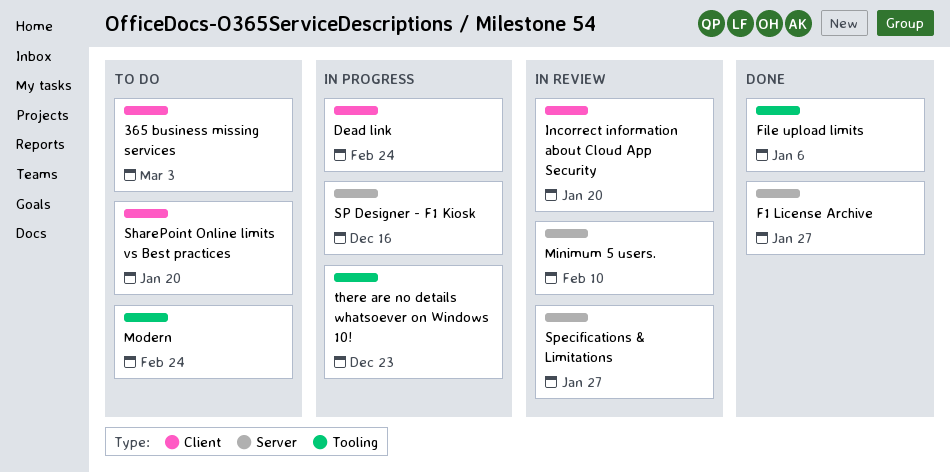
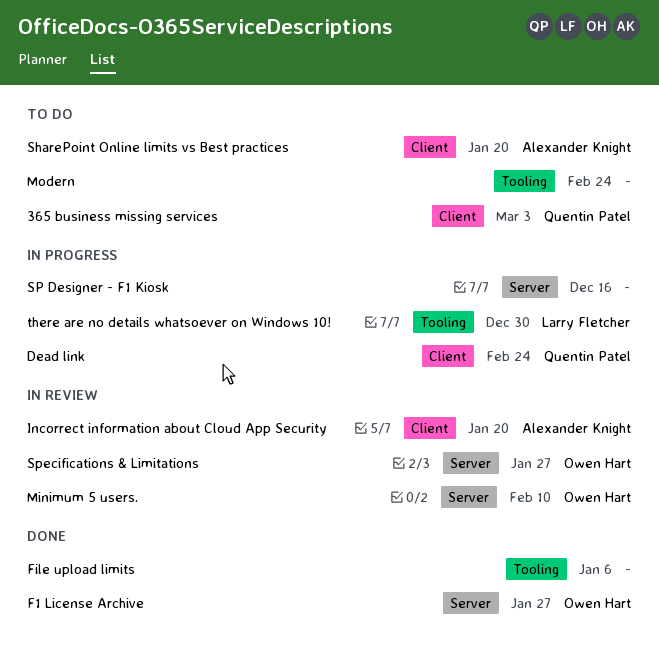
there are no details whatsoever on Windows 10!, due: Dec 23 -> Dec 30

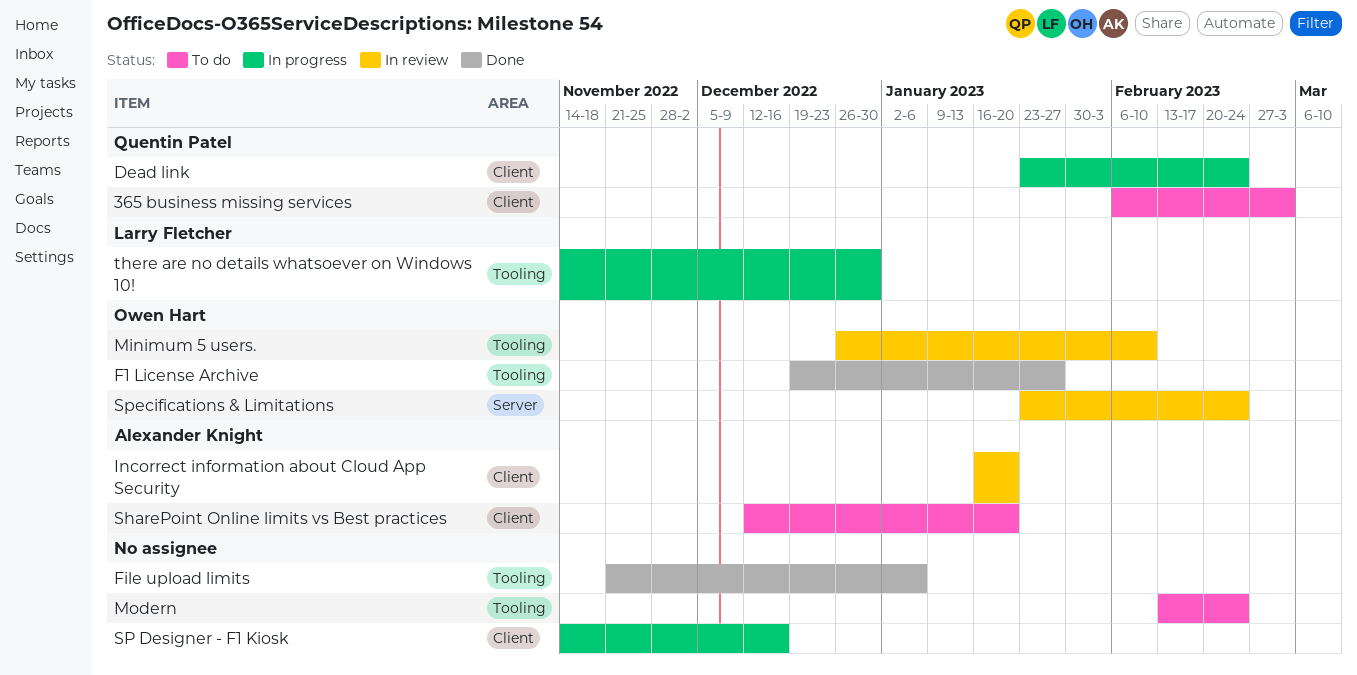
F1 License Archive, label: Server -> Tooling
Minimum 5 users., label: Server -> Tooling
SP Designer - F1 Kiosk, label: Server -> Client
Specifications & Limitations, due: Jan 27 -> Feb 24

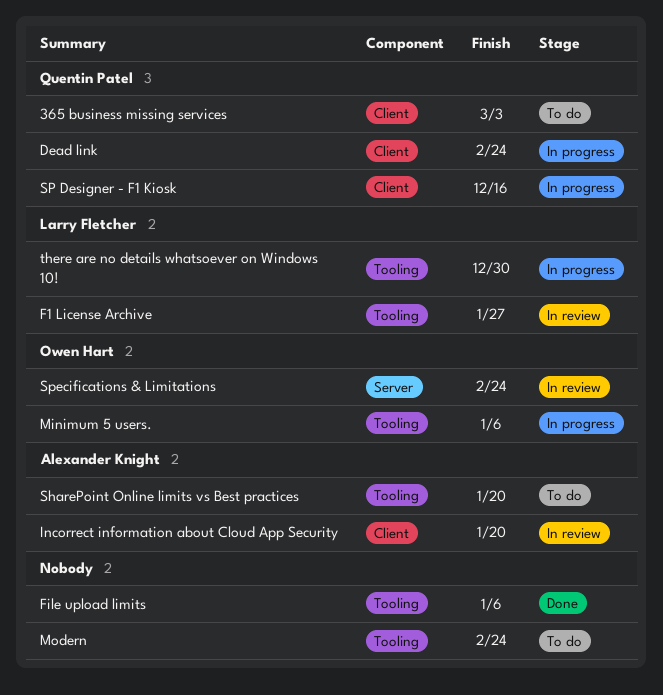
F1 License Archive, status: Done -> In review
F1 License Archive, owner: Owen Hart -> Larry Fletcher
Minimum 5 users., status: In review -> In progress
Minimum 5 users., due: Feb 10 -> Jan 6
SharePoint Online limits vs Best practices, label: Client -> Tooling
SP Designer - F1 Kiosk, owner: none -> Quentin Patel

